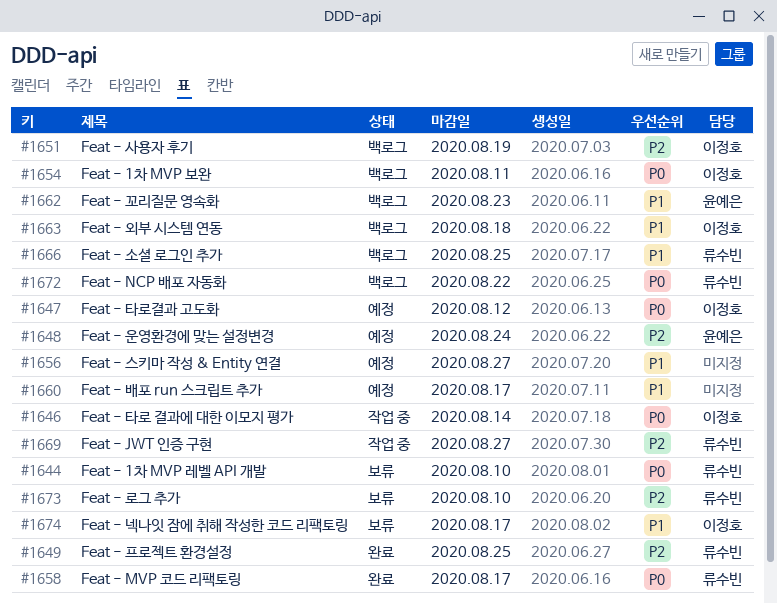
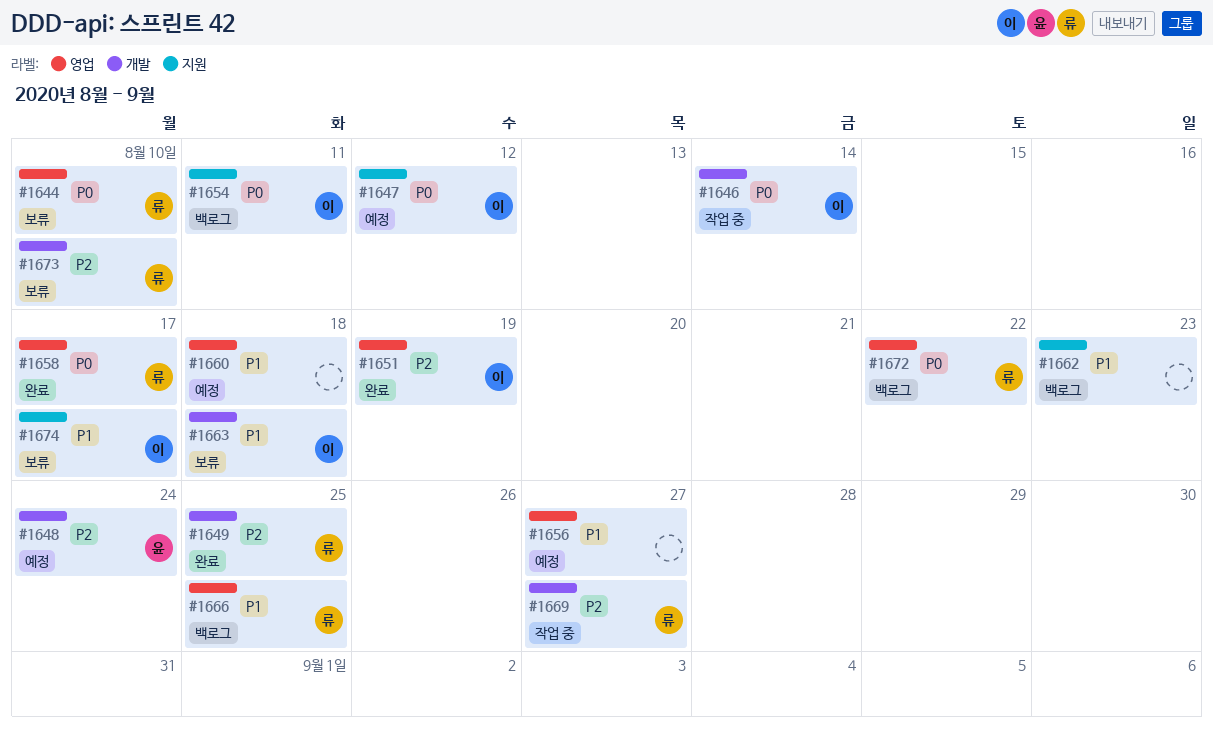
#1651, status: 백로그 -> 완료
#1660, due: Aug 17 -> Aug 18
#1662, owner: 윤예은 -> none
#1663, status: 백로그 -> 보류

